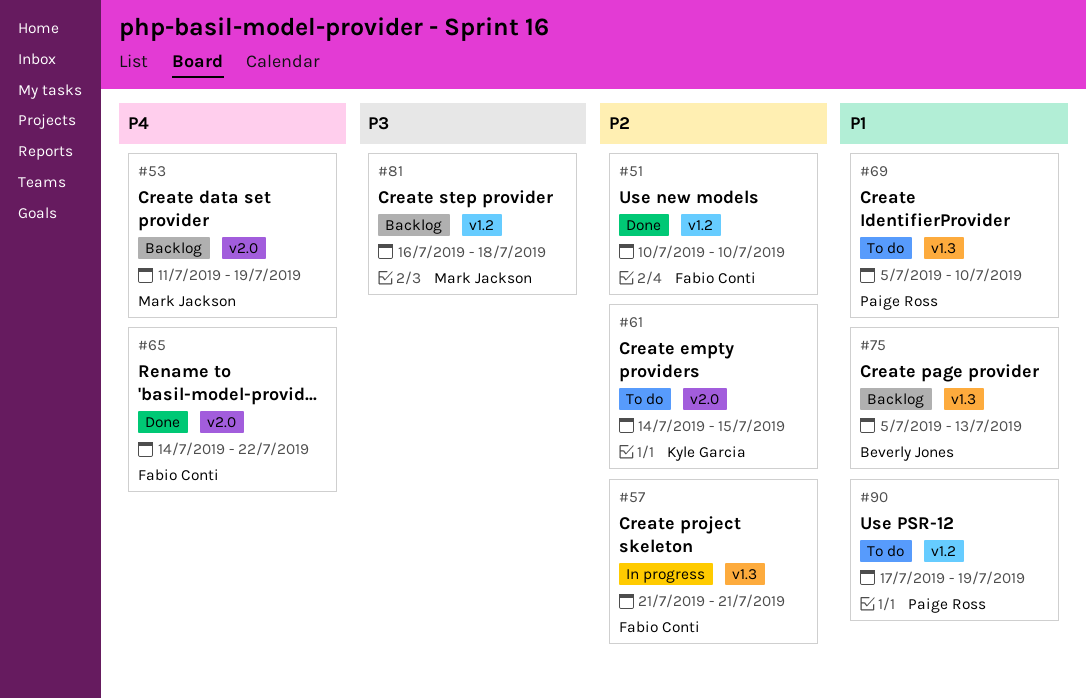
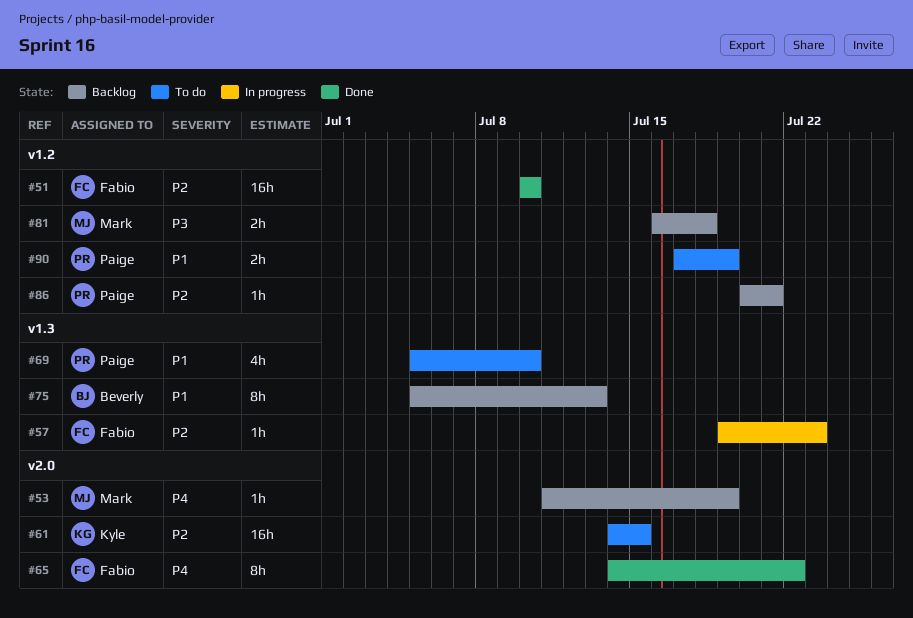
#57, start: Jul 21 -> Jul 19
#57, due: Jul 21 -> Jul 23
#86: none -> present

